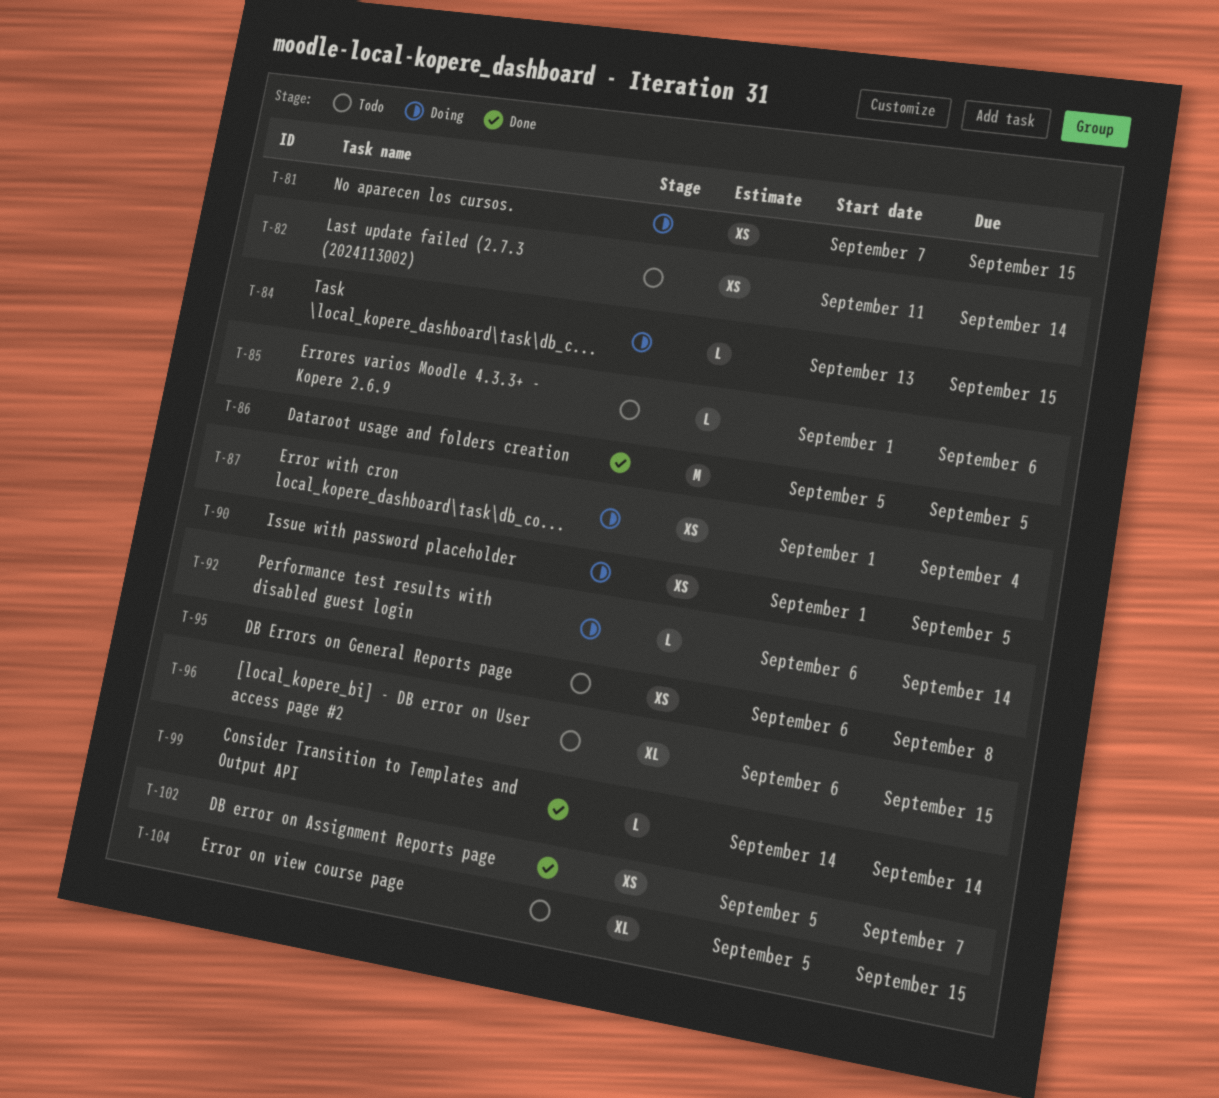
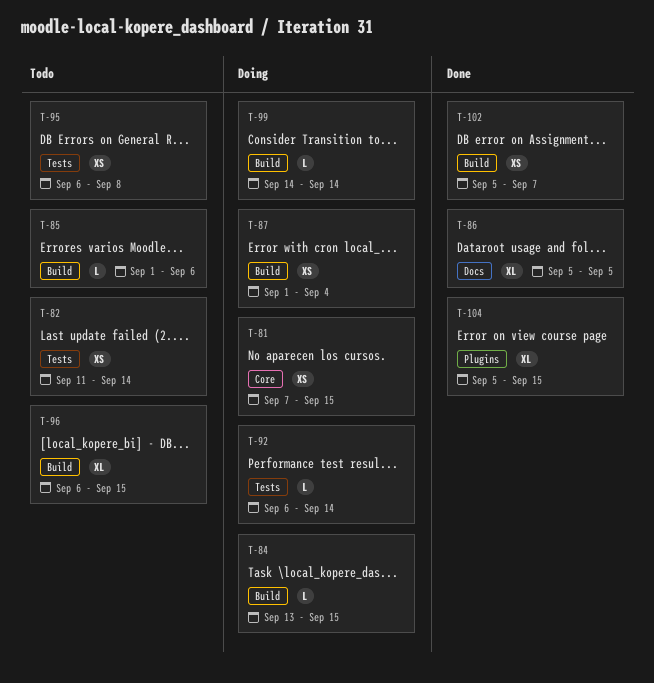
T-86, estimate: M -> XL
T-90: present -> none
T-99, status: Done -> Doing
T-104, status: Todo -> Done

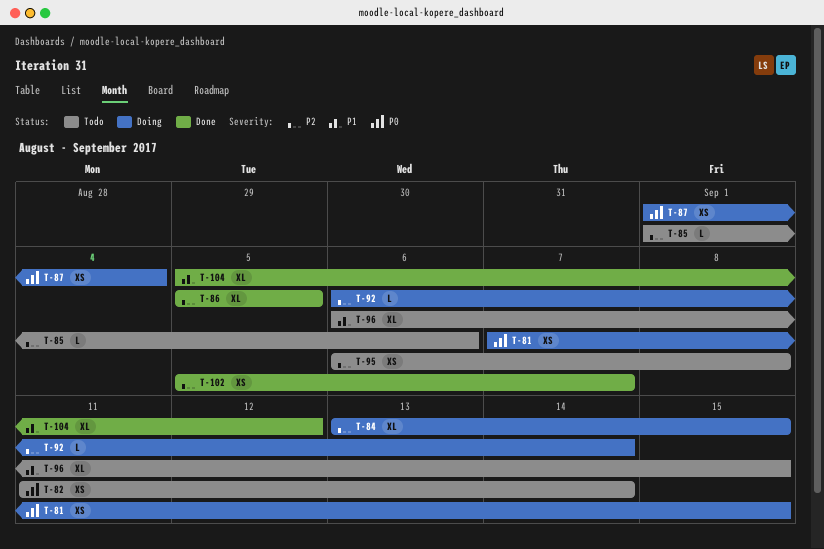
T-84, estimate: L -> XL
T-99: present -> none
T-104, due: Sep 15 -> Sep 12

